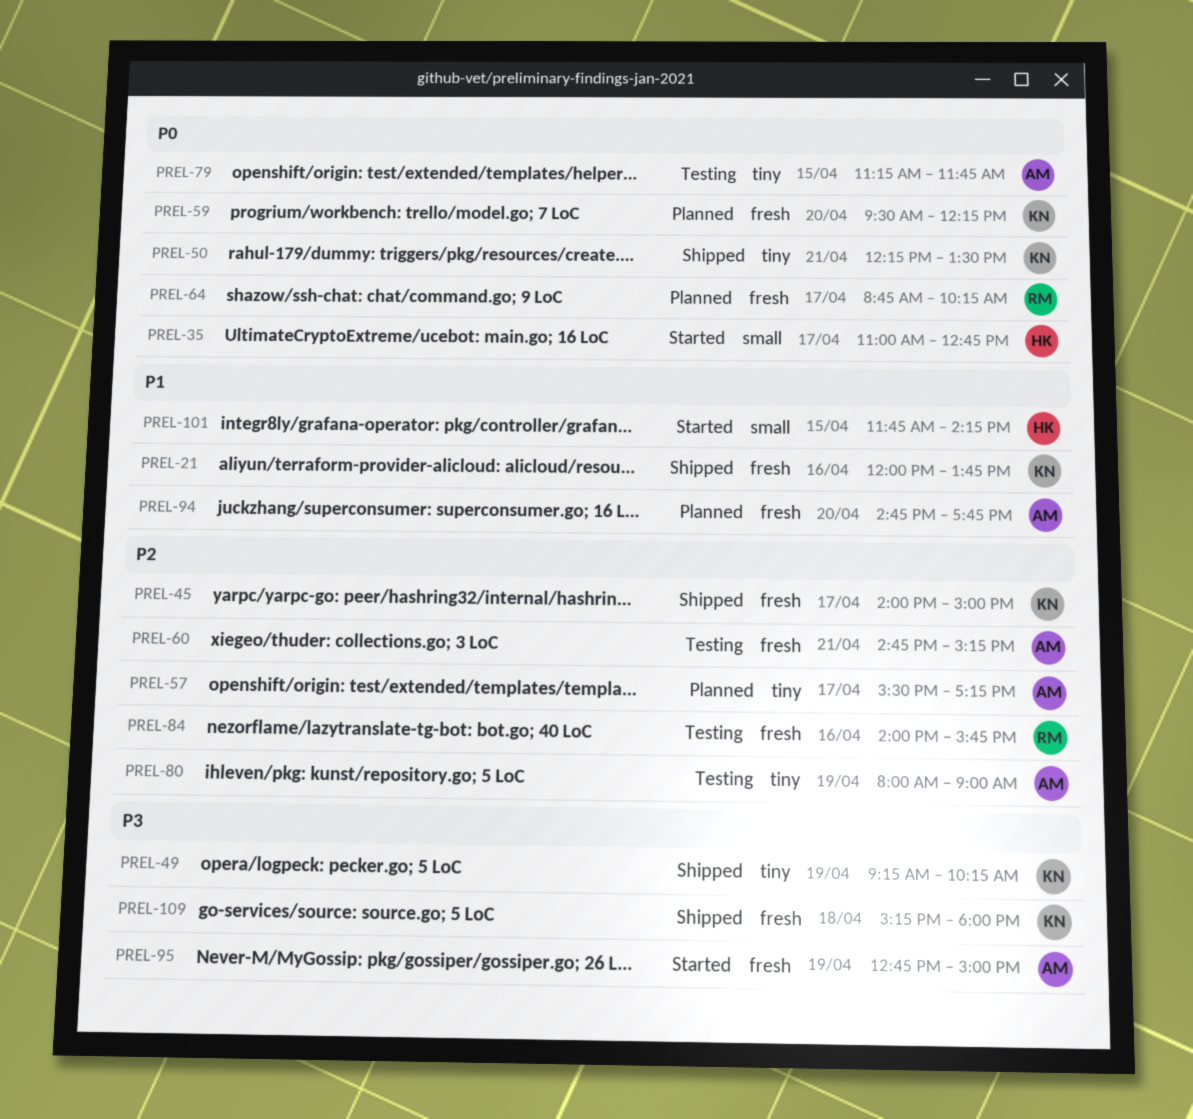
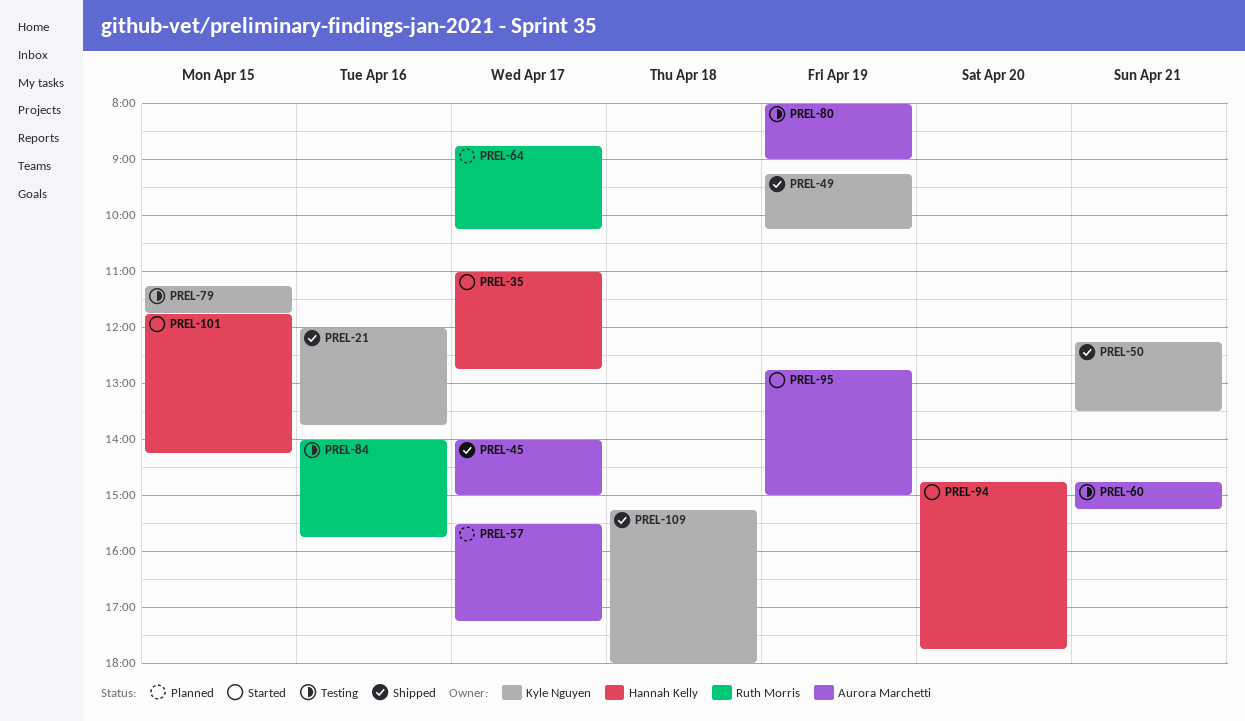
PREL-45, owner: Kyle Nguyen -> Aurora Marchetti
PREL-59: present -> none
PREL-79, owner: Aurora Marchetti -> Kyle Nguyen
PREL-94, status: Planned -> Started
PREL-94, owner: Aurora Marchetti -> Hannah Kelly

